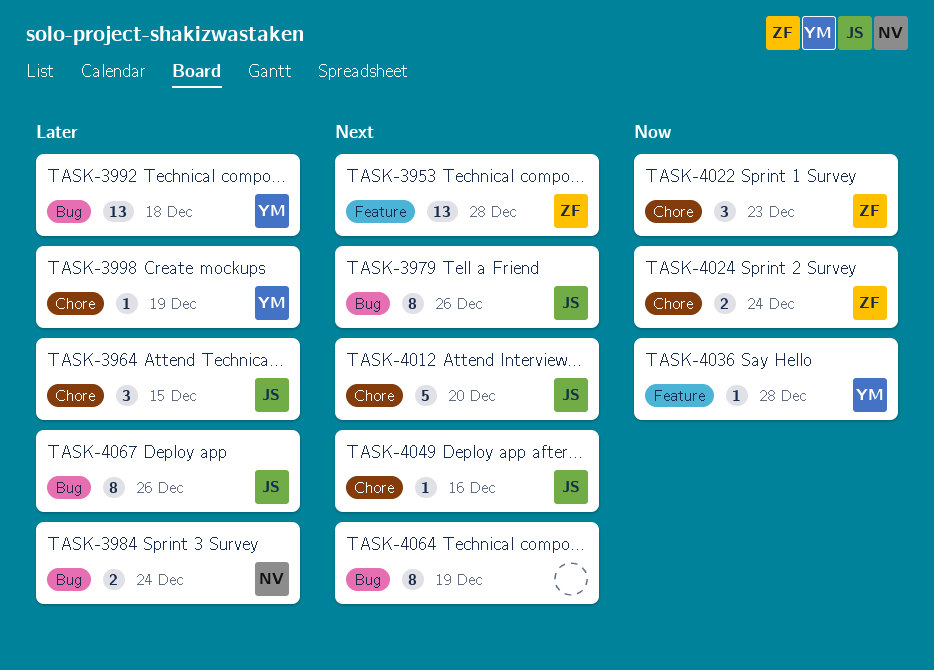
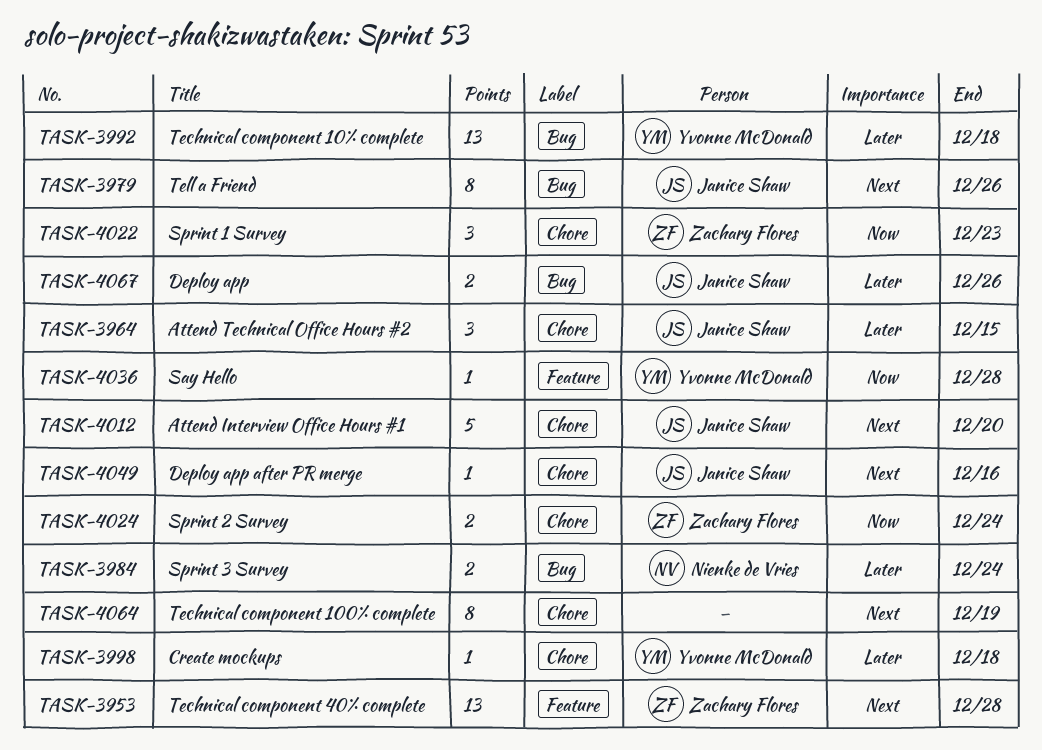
TASK-3998, due: Dec 19 -> Dec 18
TASK-4064, label: Bug -> Chore
TASK-4067, estimate: 8 -> 2

